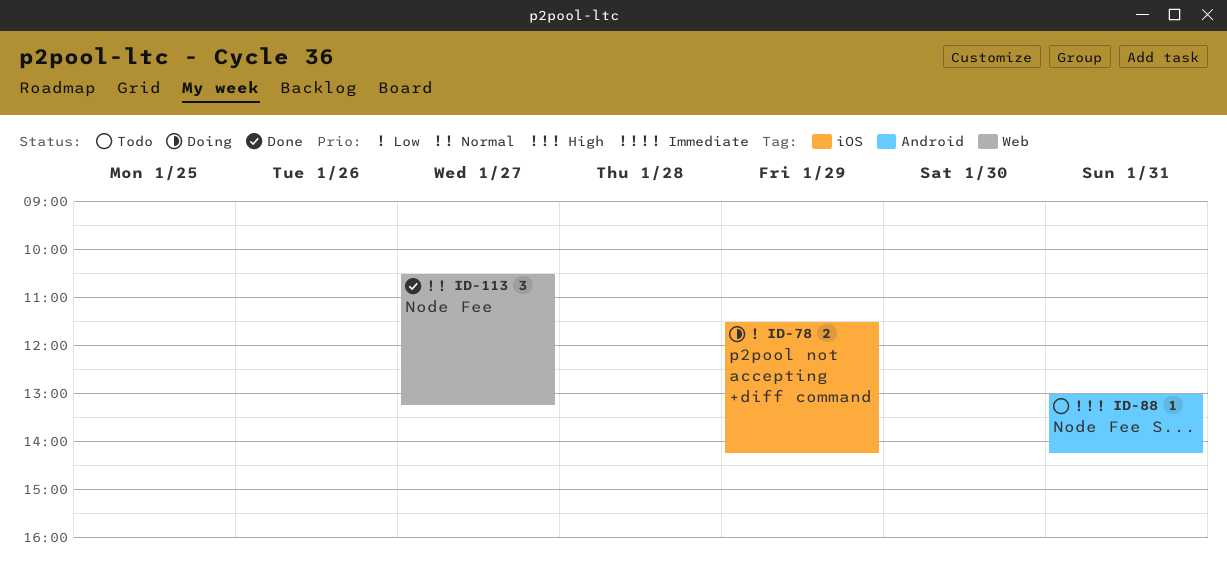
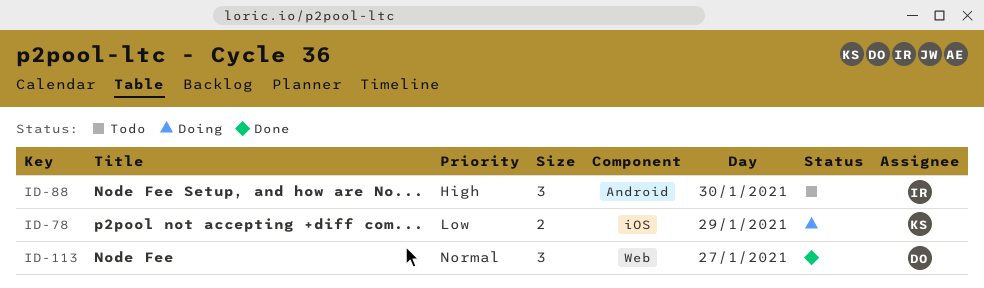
ID-88, estimate: 1 -> 3
ID-88, day: Jan 31 -> Jan 30

